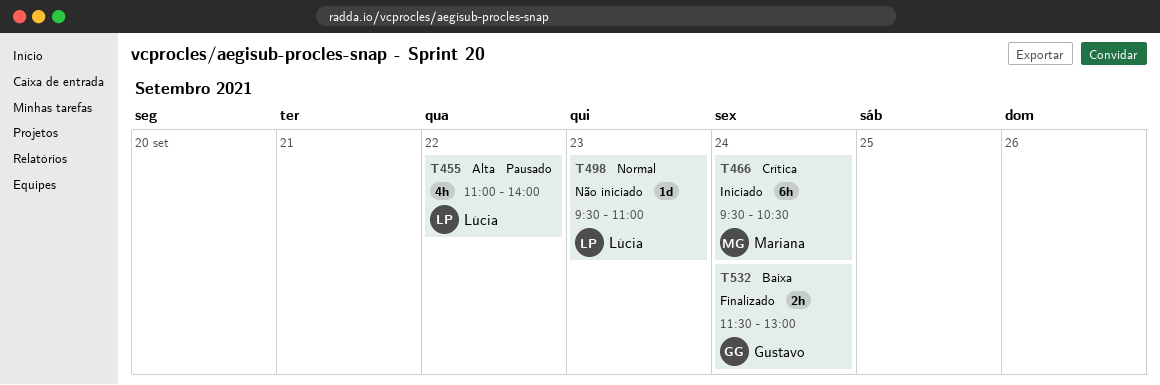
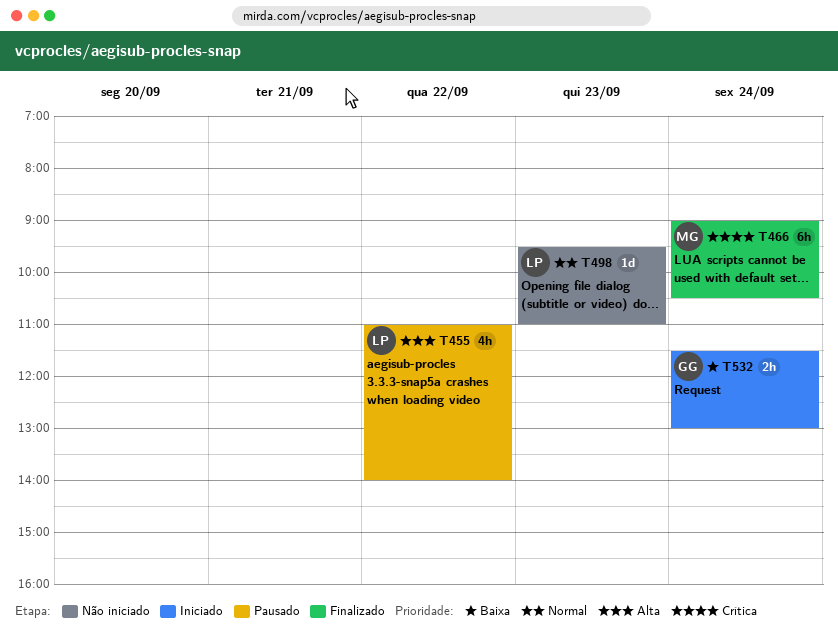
T466, status: Iniciado -> Finalizado
T466, begins: 09:30 -> 09:00
T532, status: Finalizado -> Iniciado

